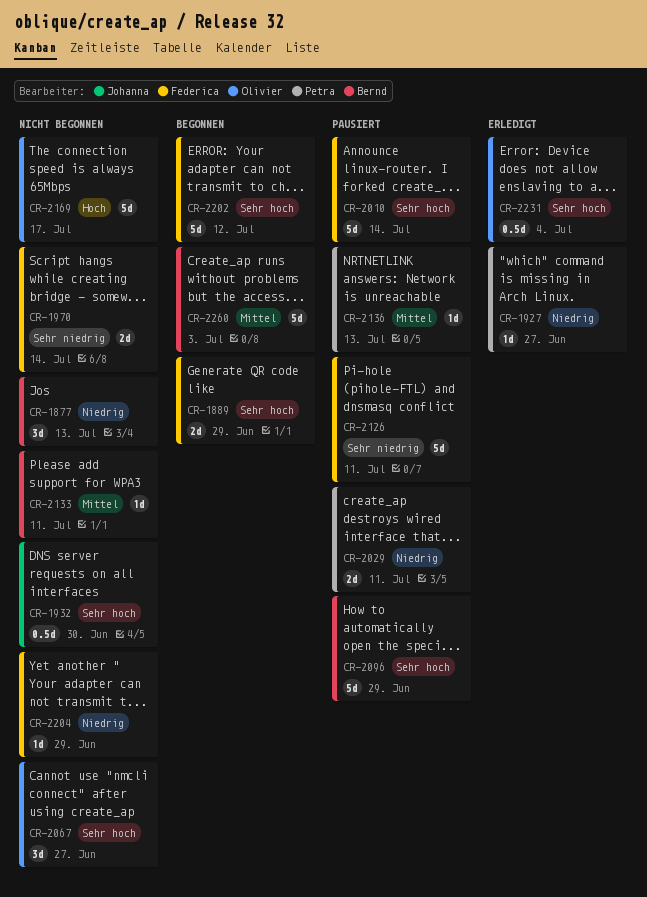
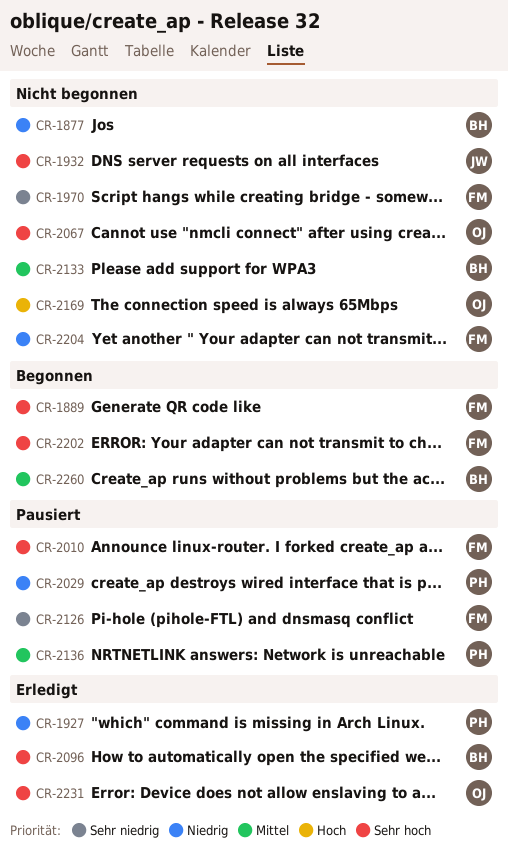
CR-2096, status: Pausiert -> Erledigt

